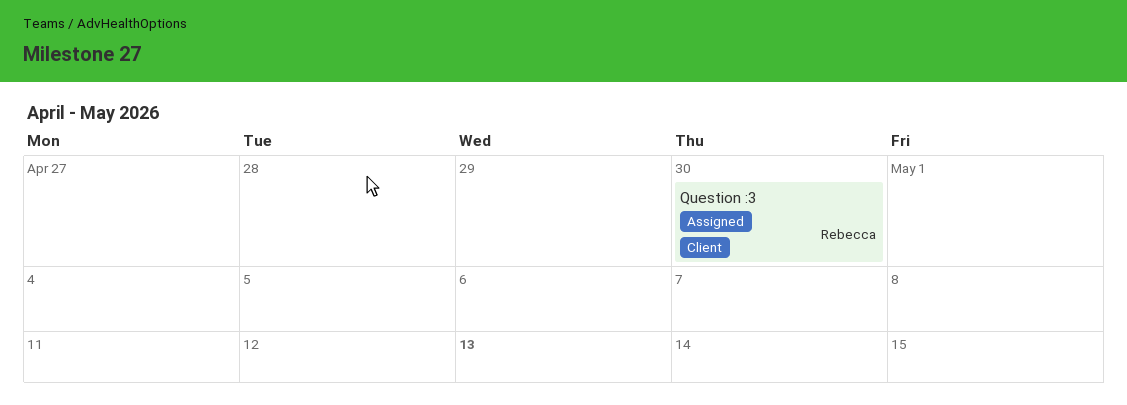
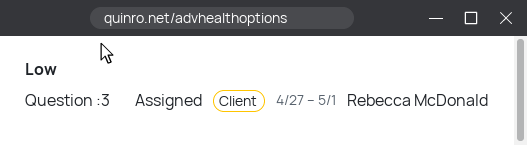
Question :3, due: Apr 30 -> May 1

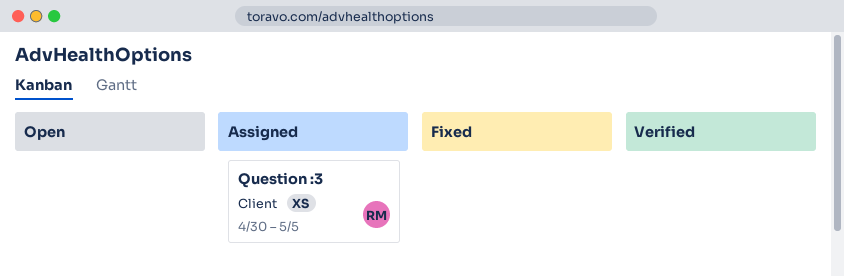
Question :3, start: Apr 27 -> Apr 30
Question :3, due: May 1 -> May 5

